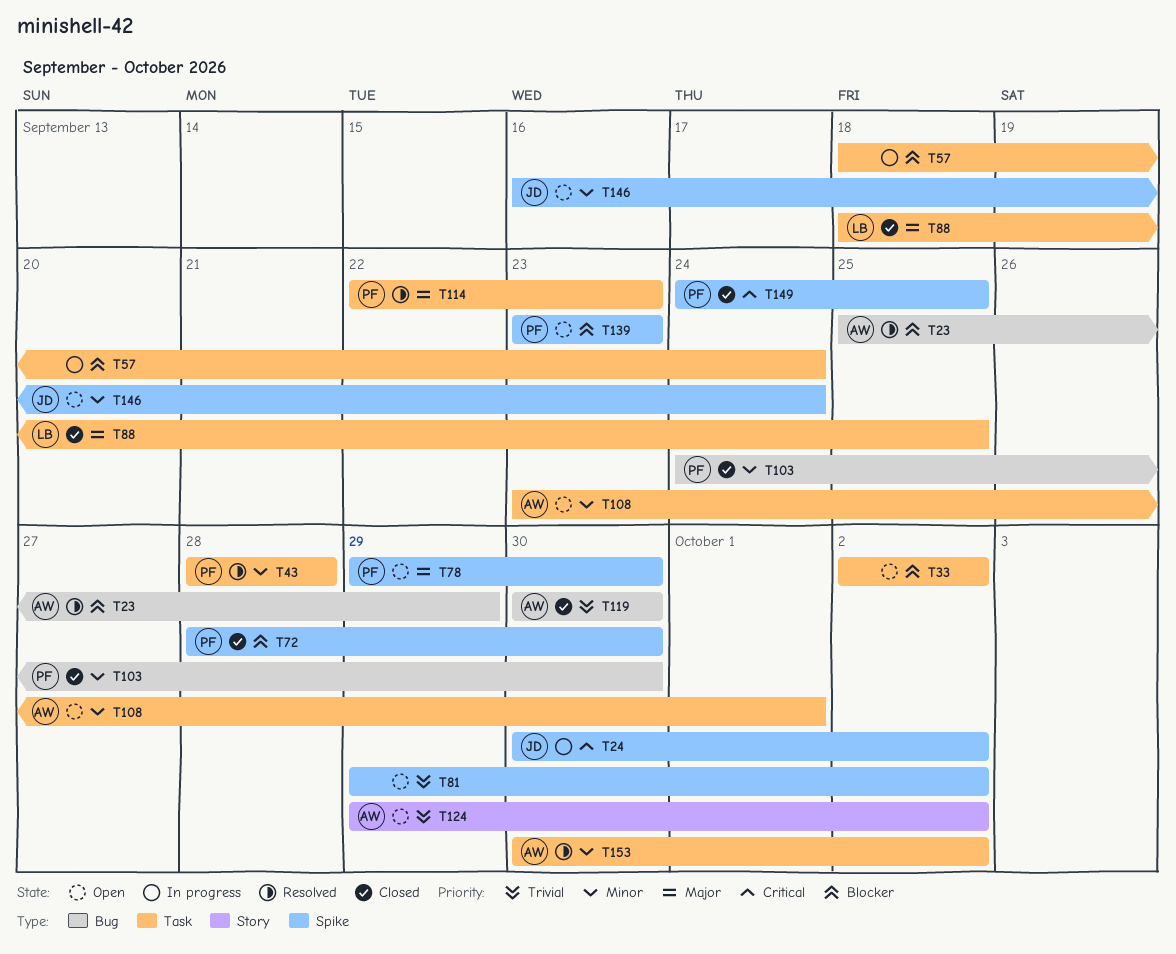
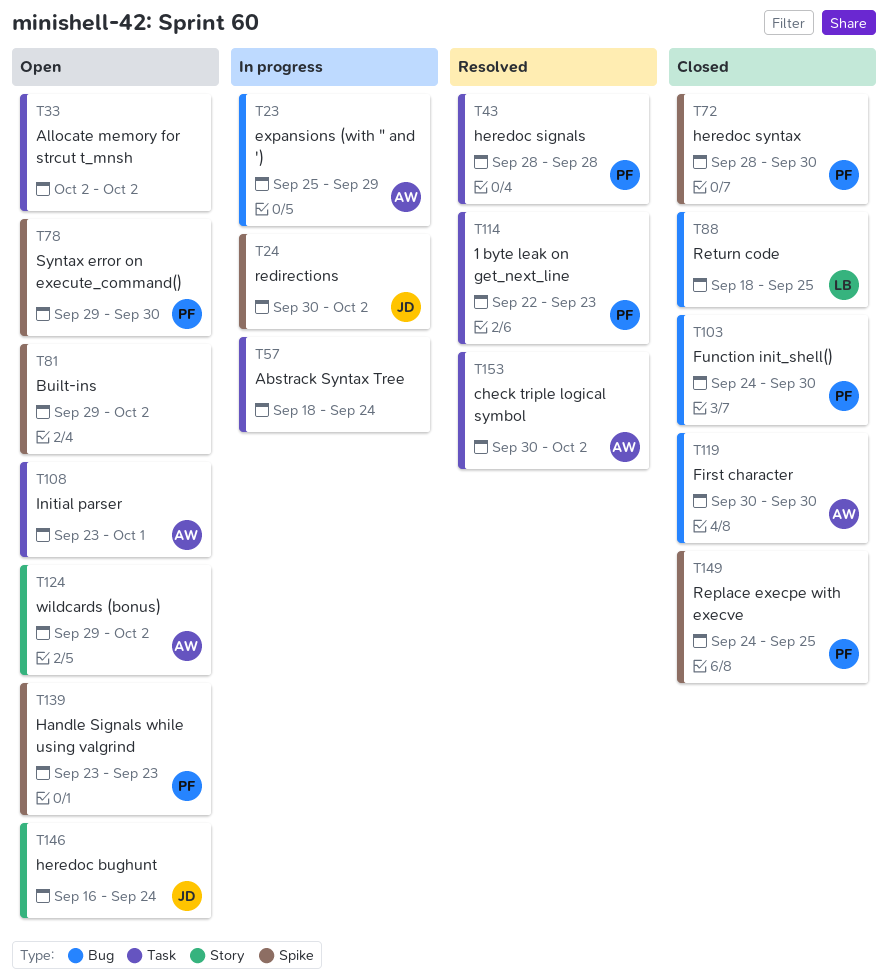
T23, status: Resolved -> In progress
T88, label: Task -> Bug
T146, label: Spike -> Story

